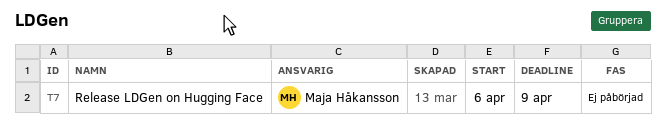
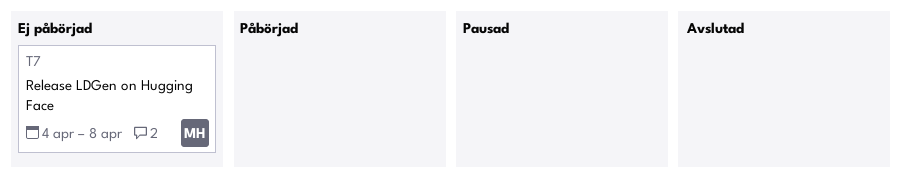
T7, start: Apr 6 -> Apr 4
T7, due: Apr 9 -> Apr 8

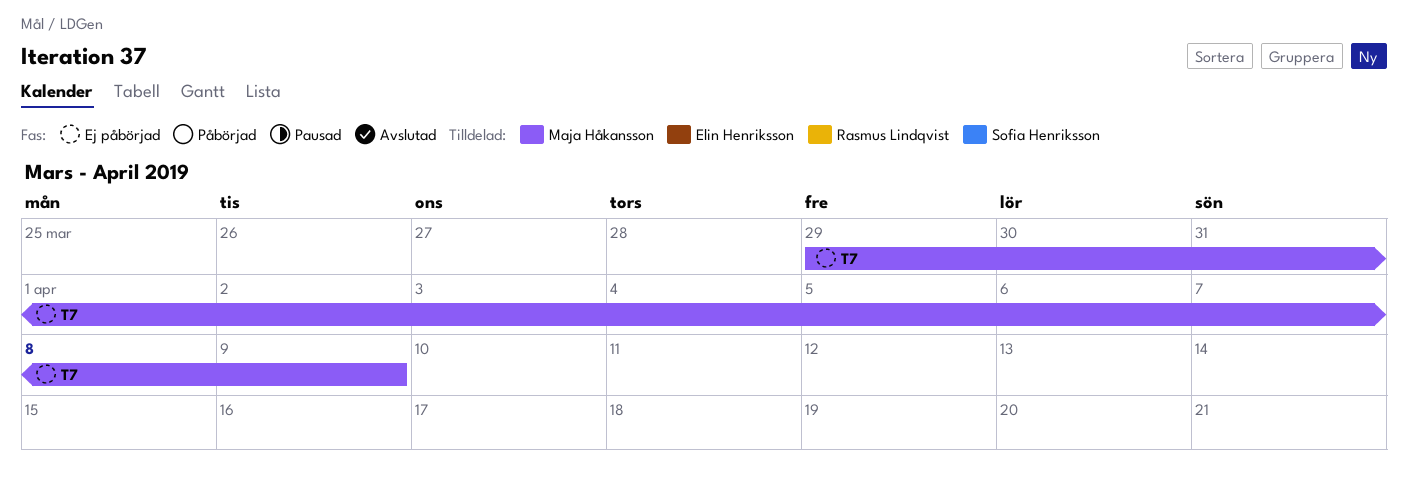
T7, start: Apr 4 -> Mar 29
T7, due: Apr 8 -> Apr 9

